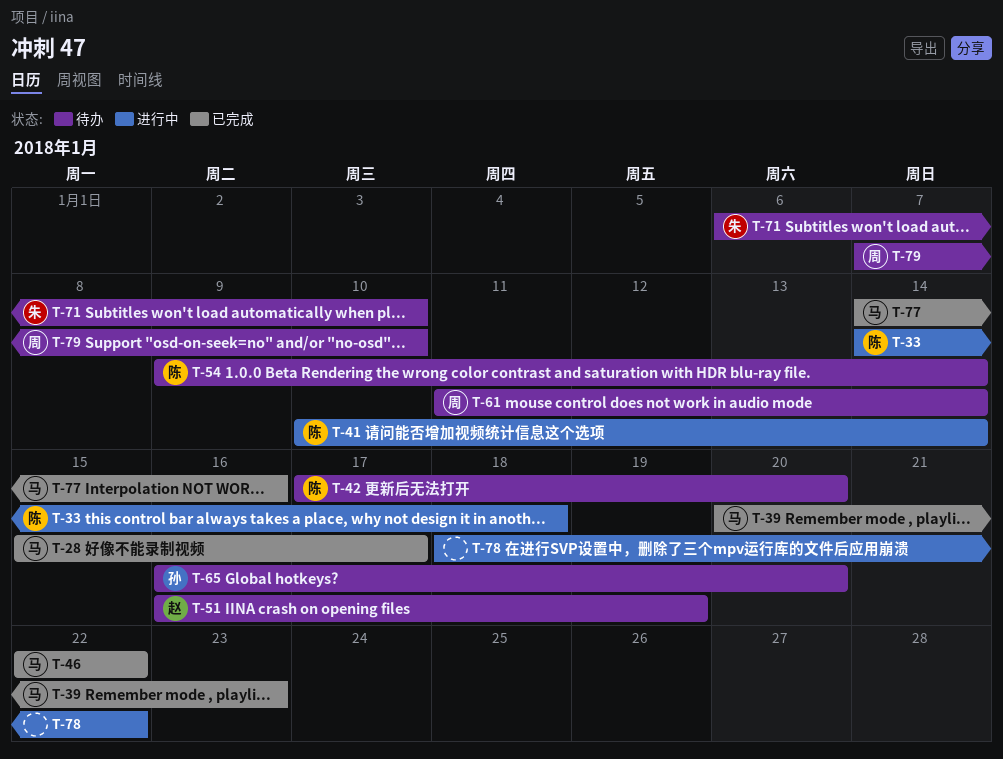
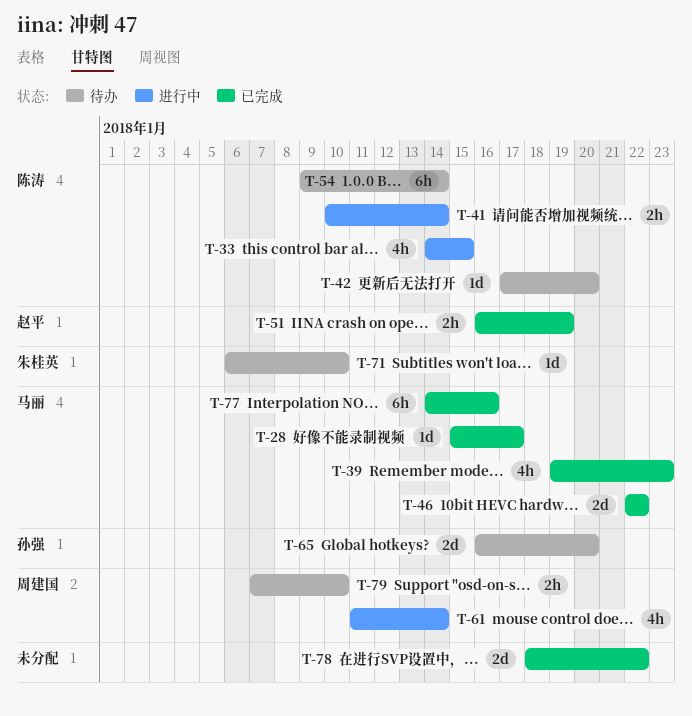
T-33, due: Jan 18 -> Jan 15
T-39, start: Jan 20 -> Jan 19
T-51, status: 待办 -> 已完成
T-61, status: 待办 -> 进行中
T-78, status: 进行中 -> 已完成

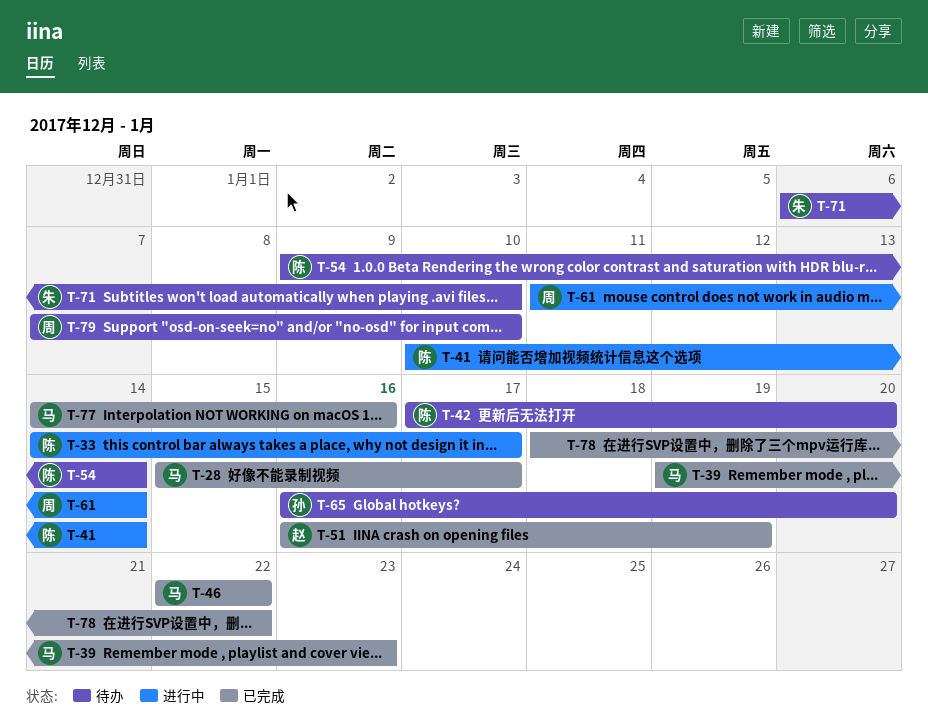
T-33, due: Jan 15 -> Jan 17

